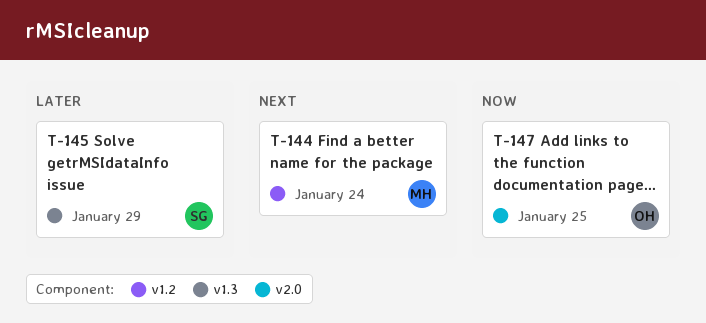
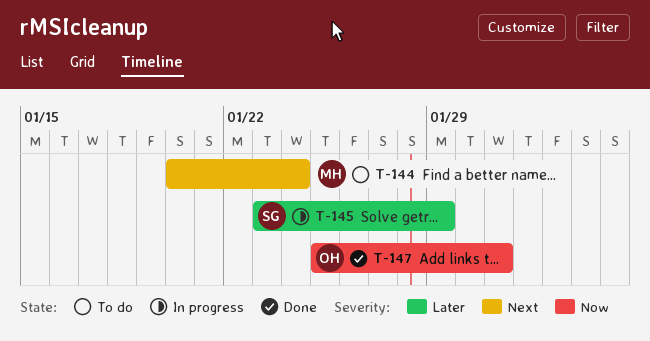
T-147, due: Jan 25 -> Jan 31

